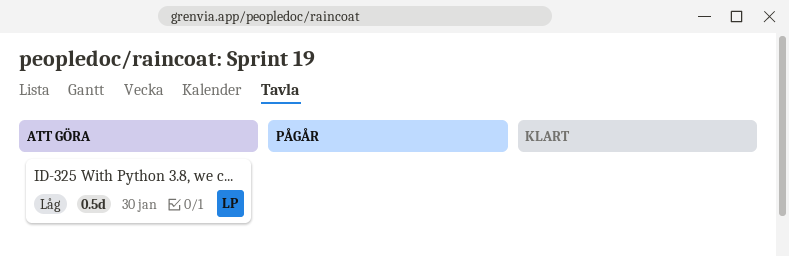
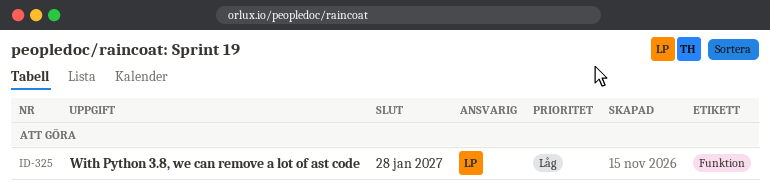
ID-325, due: Jan 30 -> Jan 28

